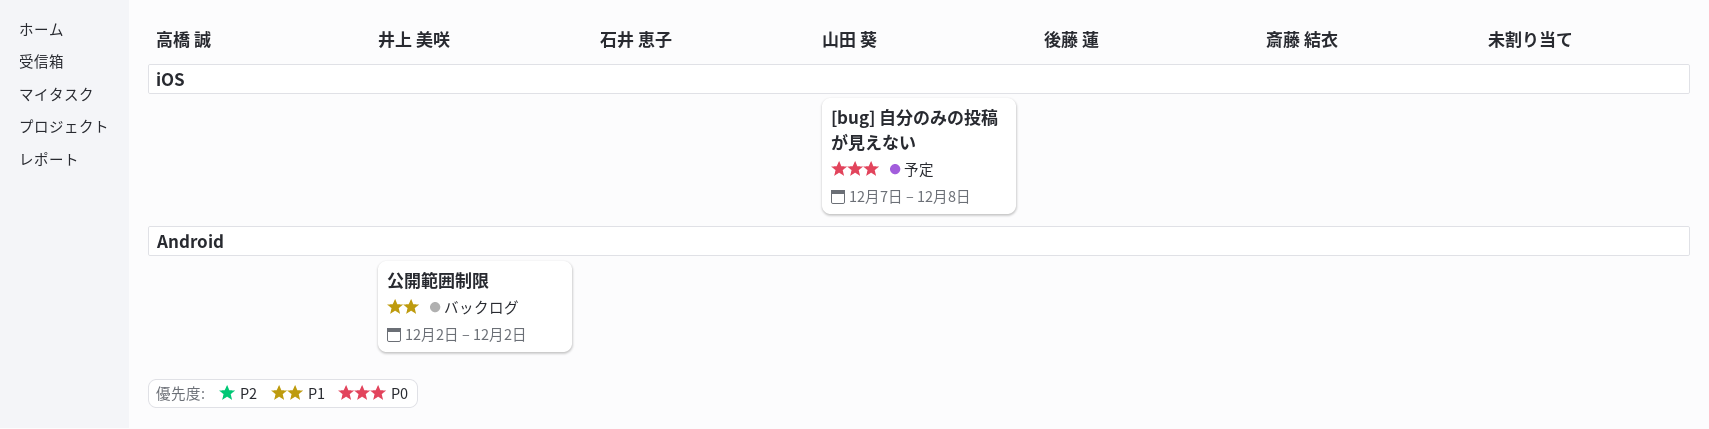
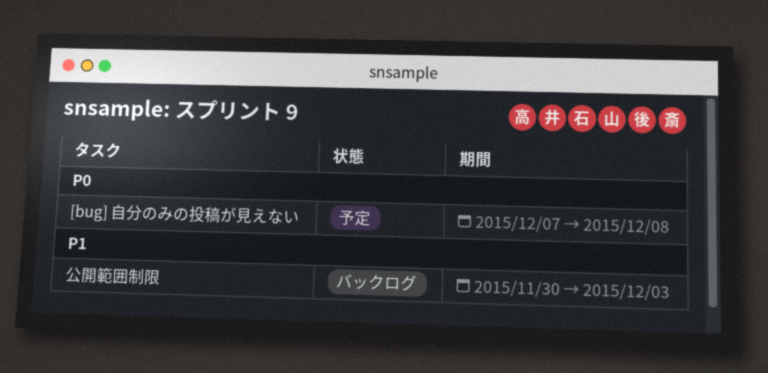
公開範囲制限, start: Dec 2 -> Nov 30
公開範囲制限, due: Dec 2 -> Dec 3

